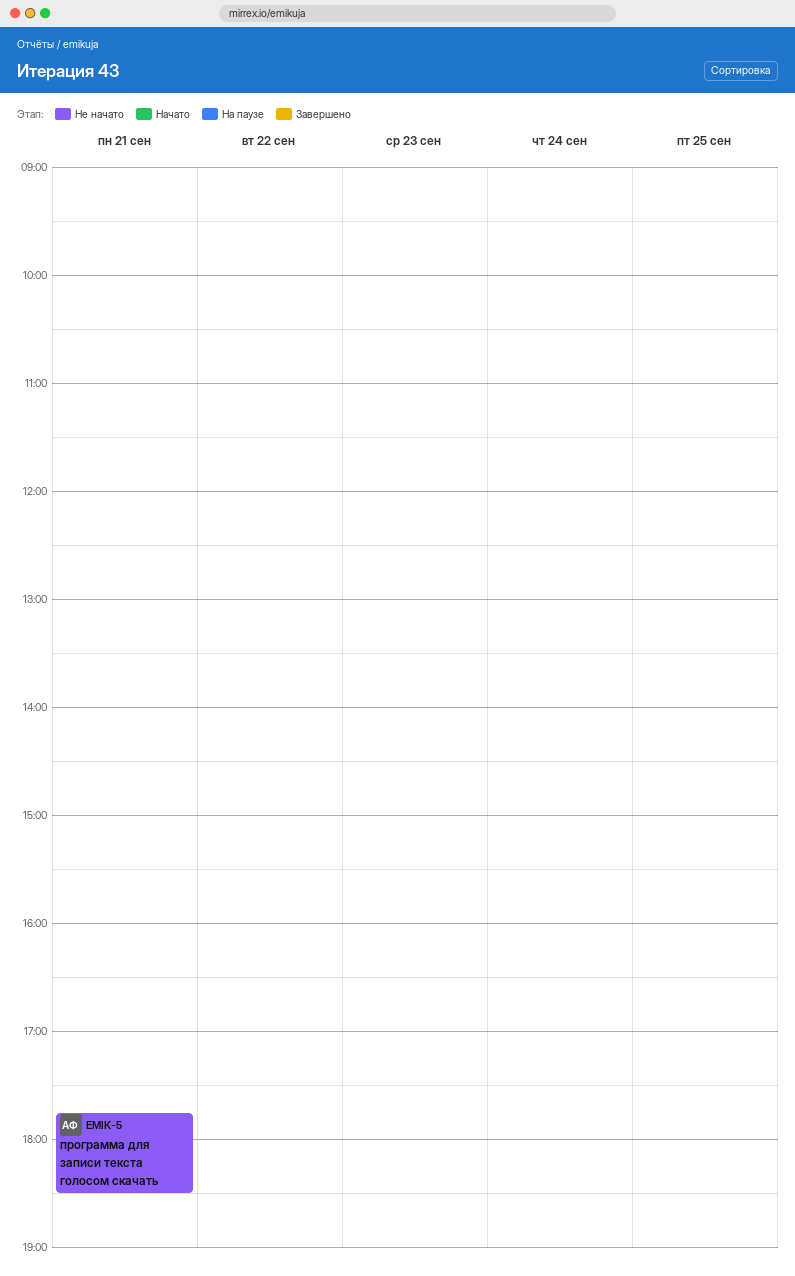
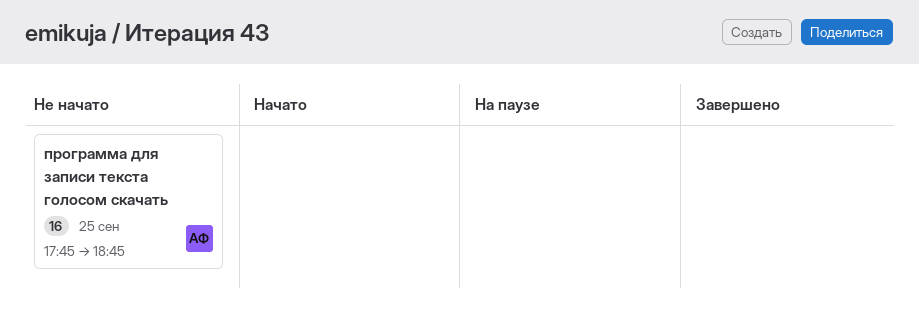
программа для записи текста голосом скачать, day: Sep 21 -> Sep 25
программа для записи текста голосом скачать, ends: 18:30 -> 18:45

